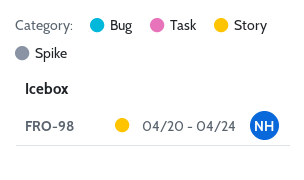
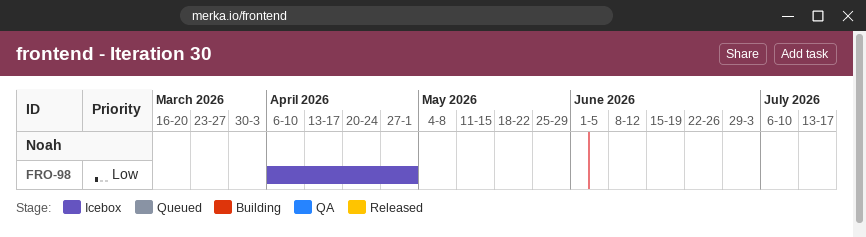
FRO-98, start: Apr 20 -> Apr 6
FRO-98, due: Apr 24 -> May 1

